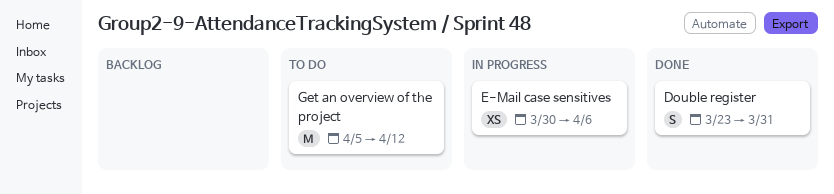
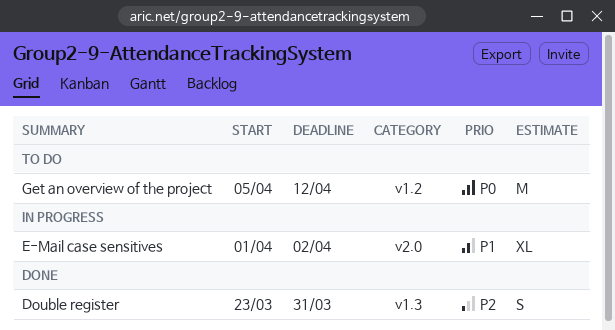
E-Mail case sensitives, estimate: XS -> XL
E-Mail case sensitives, start: Mar 30 -> Apr 1
E-Mail case sensitives, due: Apr 6 -> Apr 2

